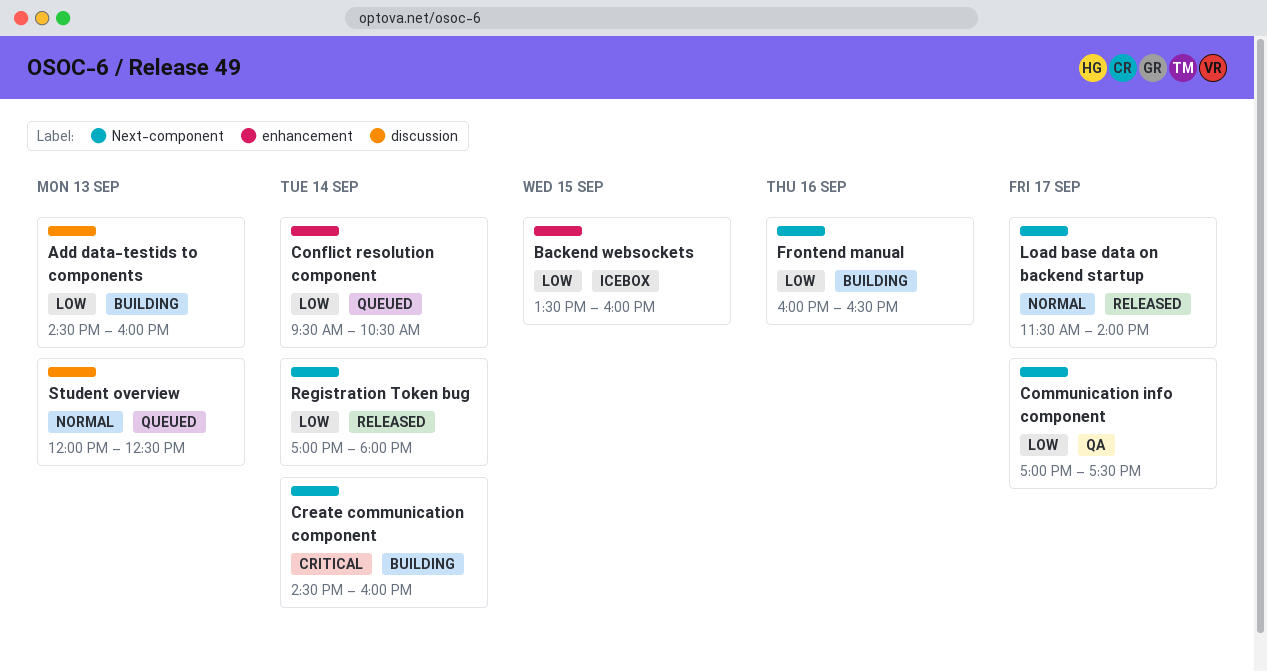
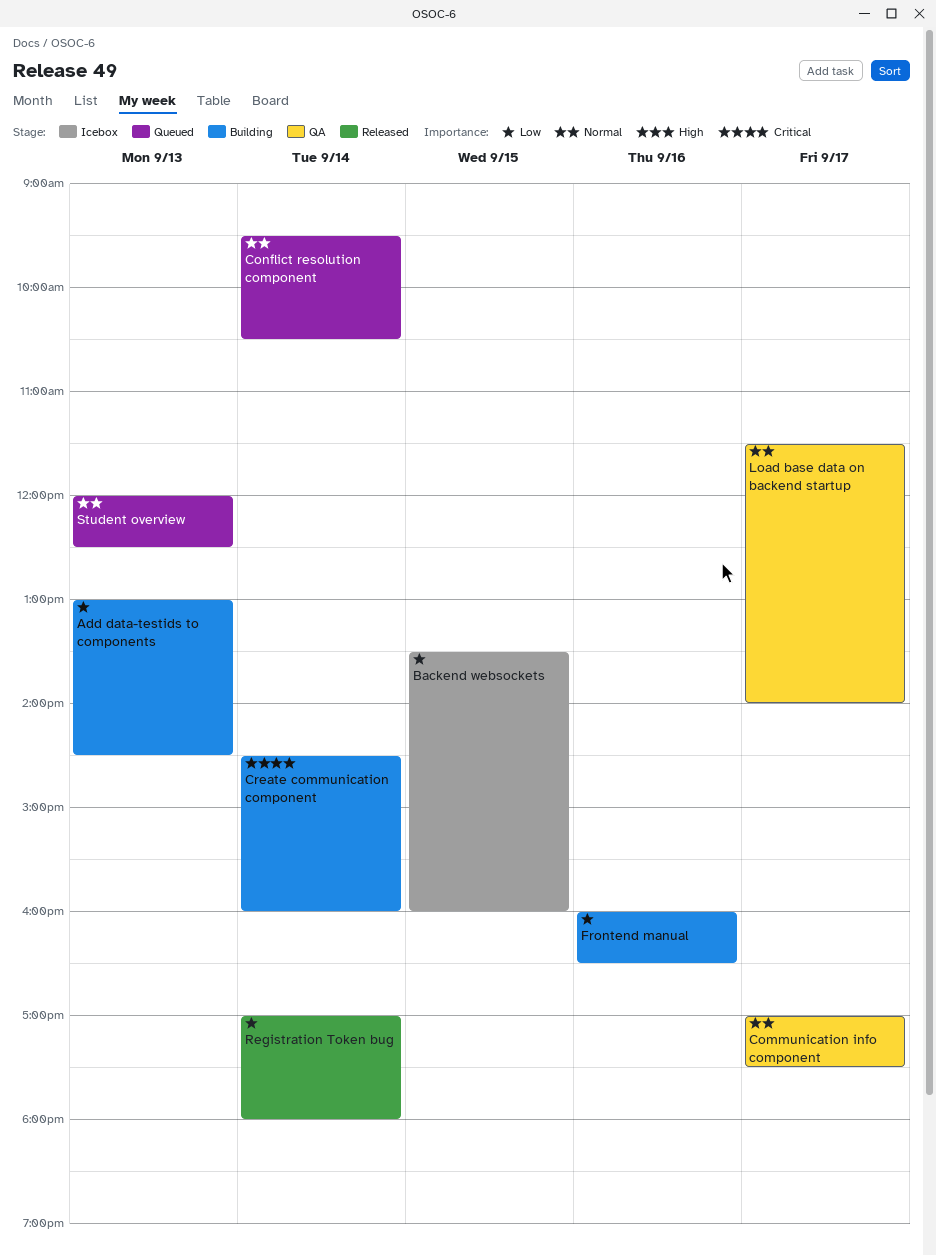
Add data-testids to components, begins: 14:30 -> 13:00
Add data-testids to components, ends: 16:00 -> 14:30
Communication info component, priority: Low -> Normal
Conflict resolution component, priority: Low -> Normal
Load base data on backend startup, status: Released -> QA

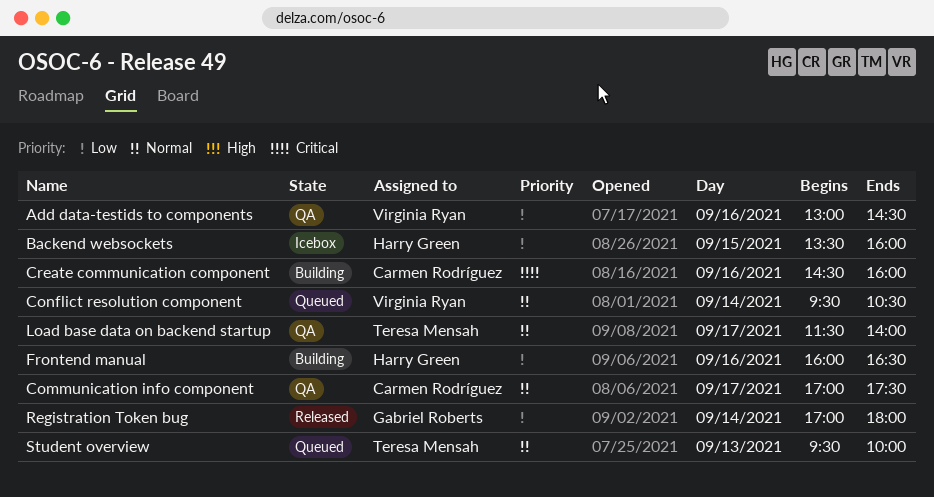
Add data-testids to components, status: Building -> QA
Add data-testids to components, day: Sep 13 -> Sep 16
Create communication component, day: Sep 14 -> Sep 16
Student overview, begins: 12:00 -> 09:30
Student overview, ends: 12:30 -> 10:00

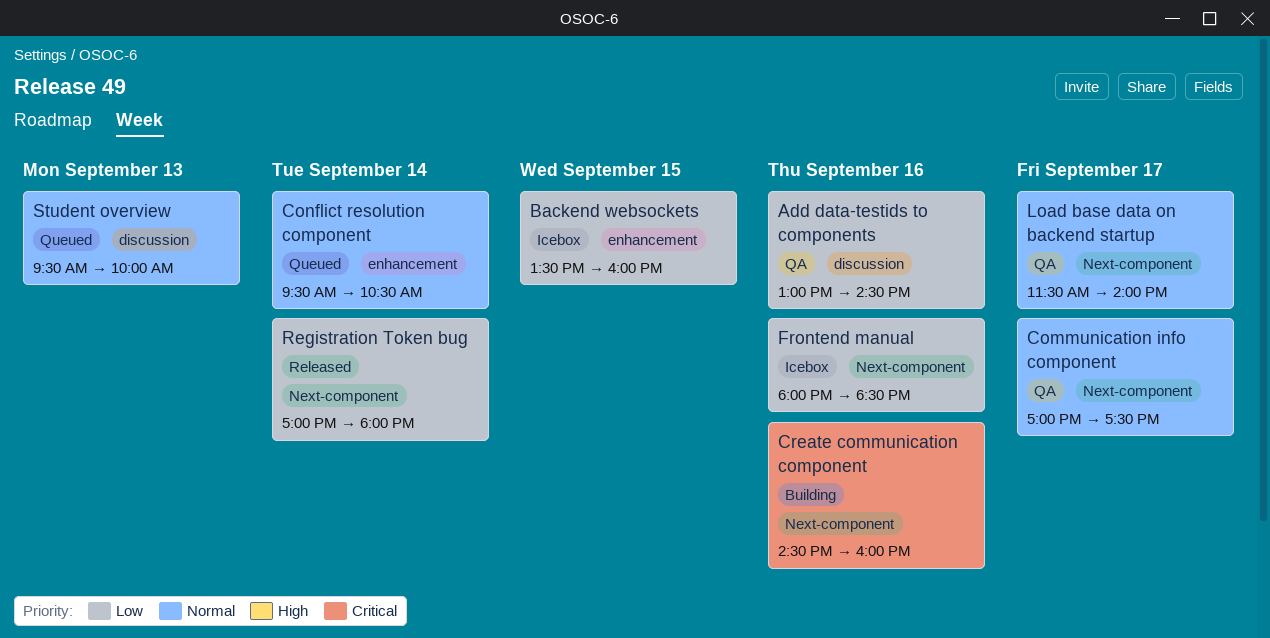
Frontend manual, status: Building -> Icebox
Frontend manual, begins: 16:00 -> 18:00
Frontend manual, ends: 16:30 -> 18:30

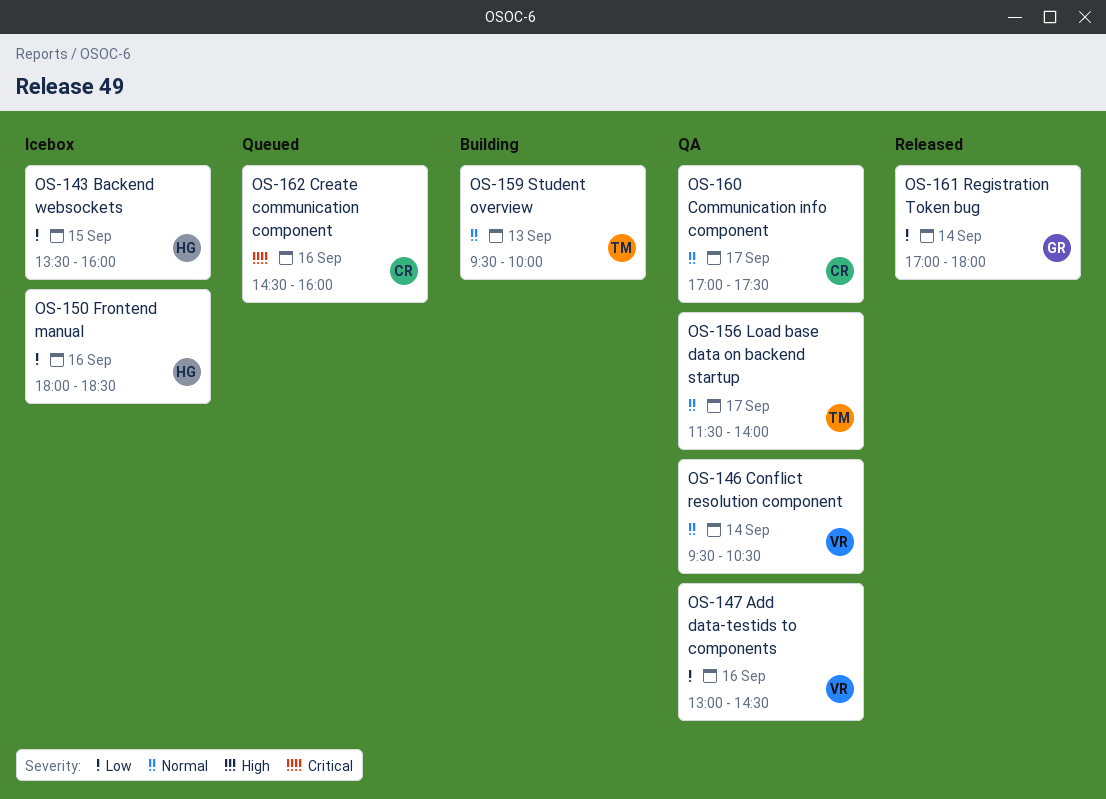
Conflict resolution component, status: Queued -> QA
Create communication component, status: Building -> Queued
Student overview, status: Queued -> Building

